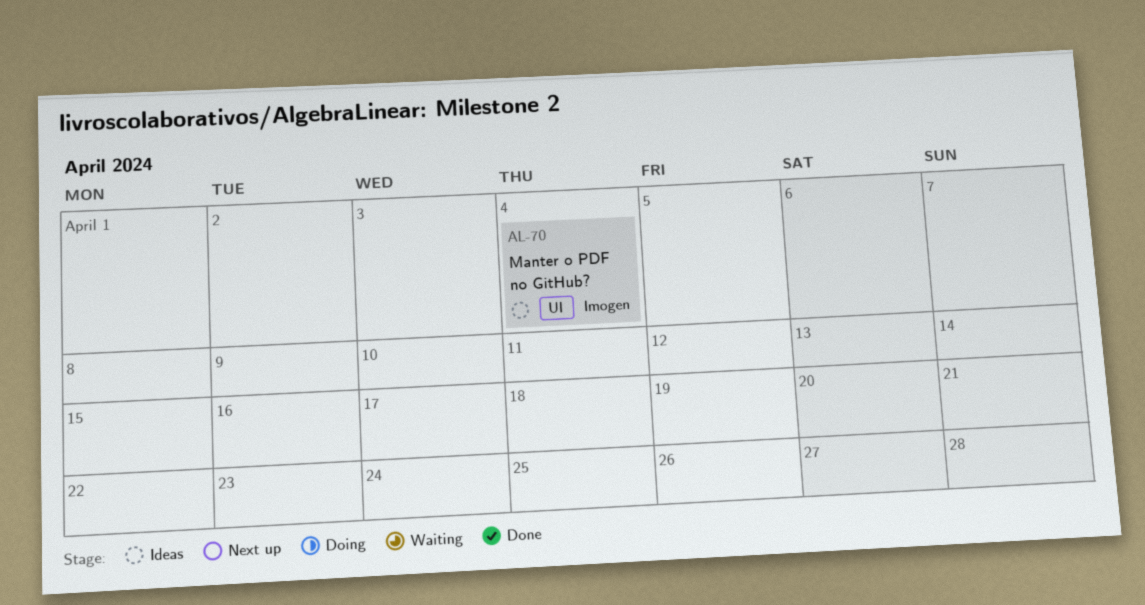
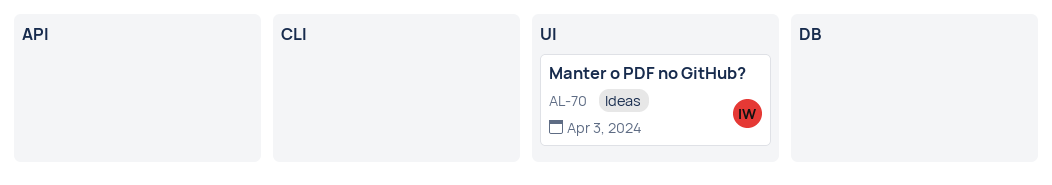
AL-70, due: Apr 4 -> Apr 3

